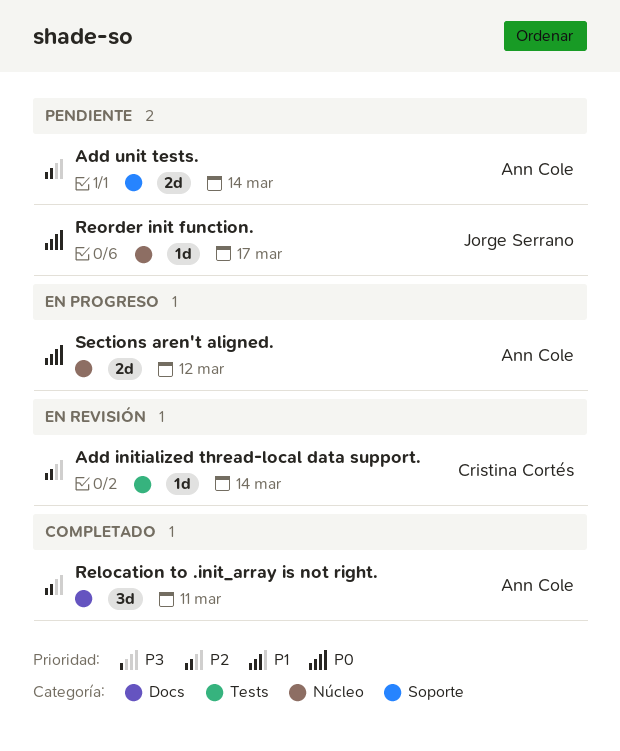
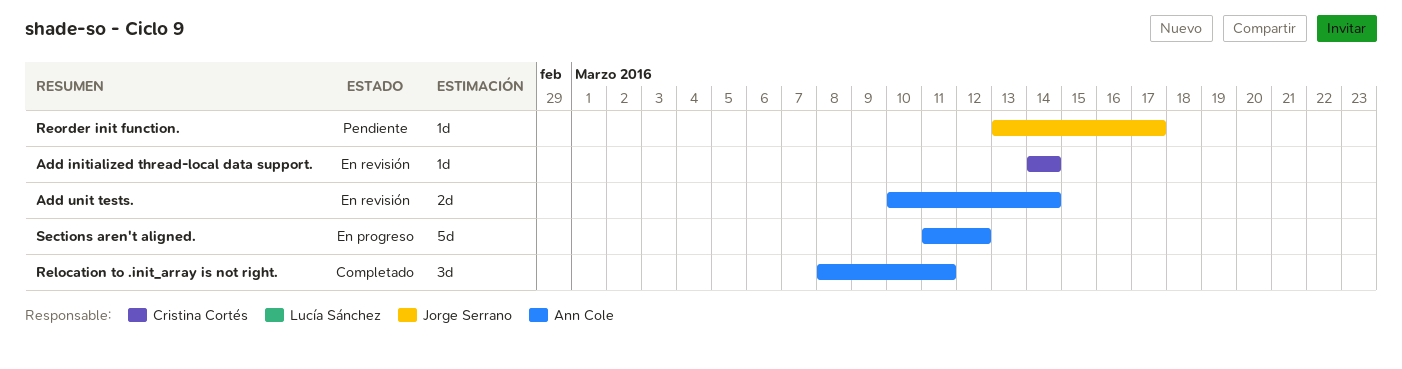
Add unit tests., status: Pendiente -> En revisión
Sections aren't aligned., estimate: 2d -> 5d

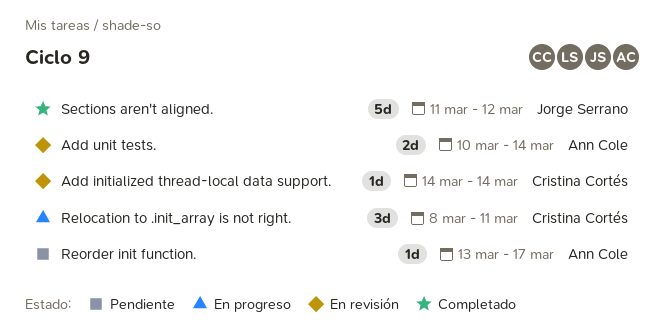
Relocation to .init_array is not right., status: Completado -> En progreso
Relocation to .init_array is not right., owner: Ann Cole -> Cristina Cortés
Reorder init function., owner: Jorge Serrano -> Ann Cole
Sections aren't aligned., status: En progreso -> Completado
Sections aren't aligned., owner: Ann Cole -> Jorge Serrano

